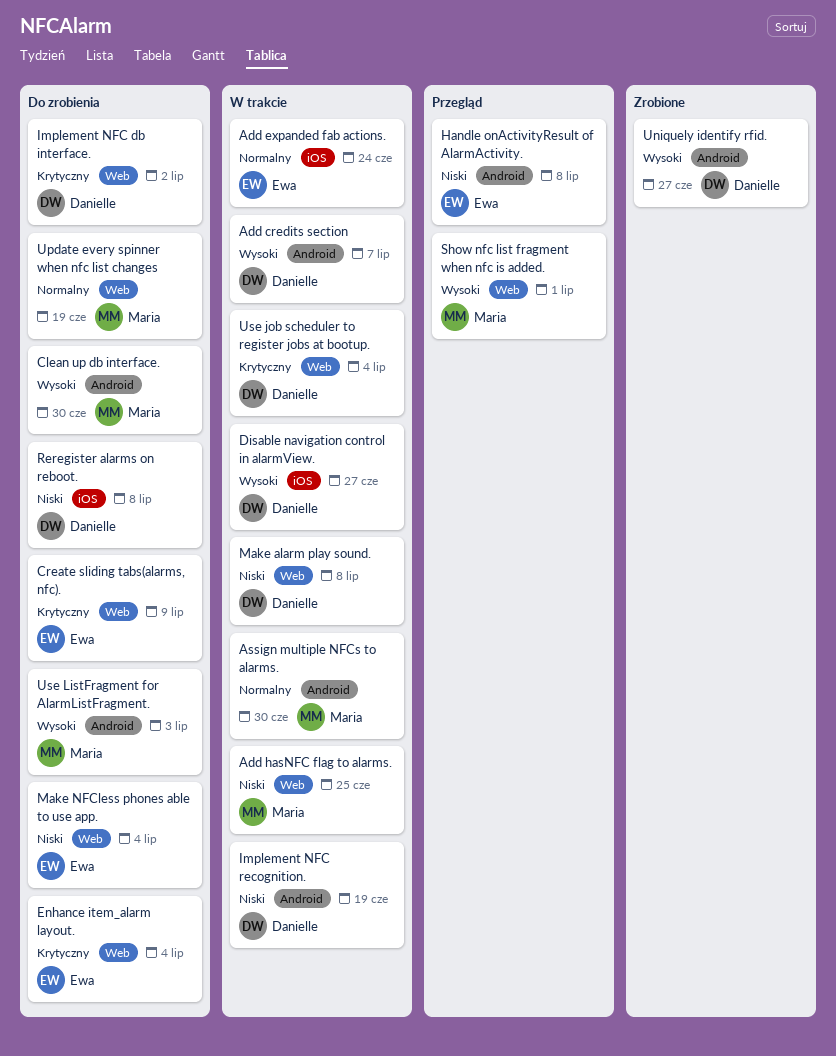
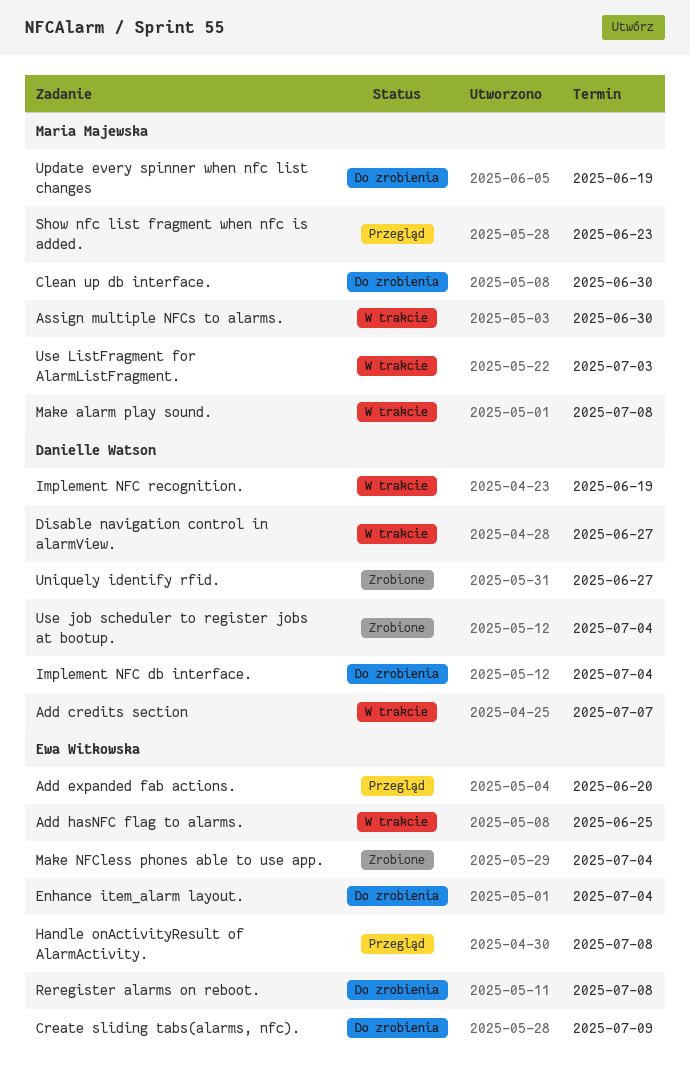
Add expanded fab actions., status: W trakcie -> Przegląd
Add expanded fab actions., due: Jun 24 -> Jun 20
Add hasNFC flag to alarms., owner: Maria Majewska -> Ewa Witkowska
Implement NFC db interface., due: Jul 2 -> Jul 4
Make alarm play sound., owner: Danielle Watson -> Maria Majewska
Make NFCless phones able to use app., status: Do zrobienia -> Zrobione
Reregister alarms on reboot., owner: Danielle Watson -> Ewa Witkowska
Show nfc list fragment when nfc is added., due: Jul 1 -> Jun 23
Use job scheduler to register jobs at bootup., status: W trakcie -> Zrobione
Use ListFragment for AlarmListFragment., status: Do zrobienia -> W trakcie

